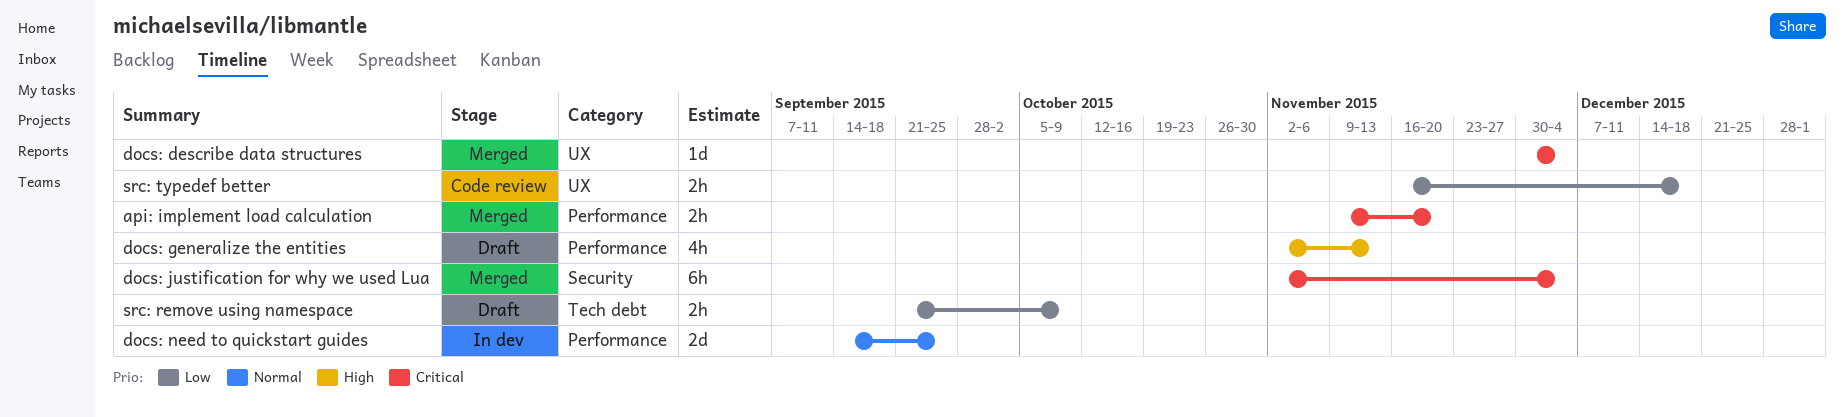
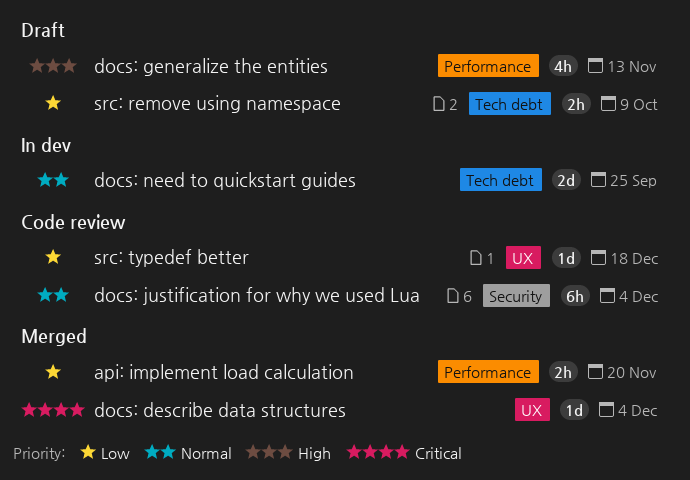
api: implement load calculation, priority: Critical -> Low
docs: justification for why we used Lua, status: Merged -> Code review
docs: justification for why we used Lua, priority: Critical -> Normal
docs: need to quickstart guides, label: Performance -> Tech debt
src: typedef better, estimate: 2h -> 1d

